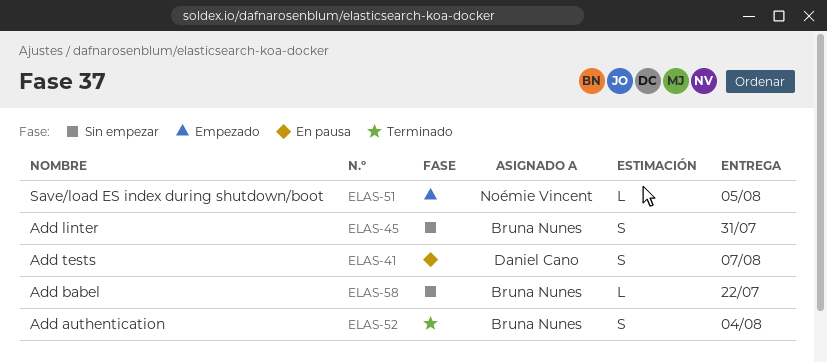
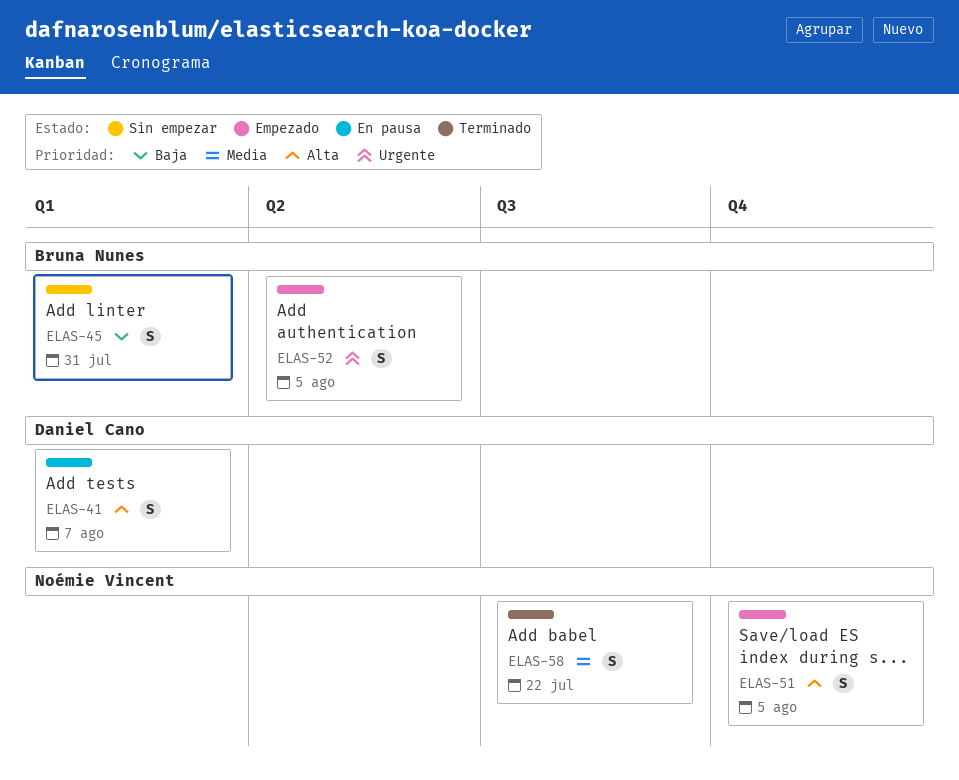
ELAS-51, estimate: L -> S
ELAS-52, status: Terminado -> Empezado
ELAS-52, due: Aug 4 -> Aug 5
ELAS-58, status: Sin empezar -> Terminado
ELAS-58, owner: Bruna Nunes -> Noémie Vincent
ELAS-58, estimate: L -> S

